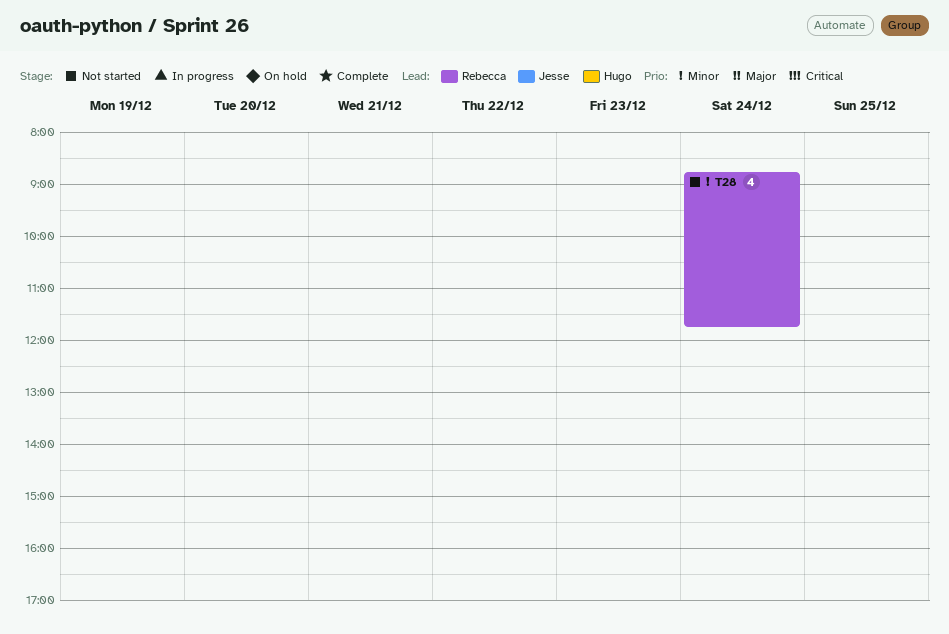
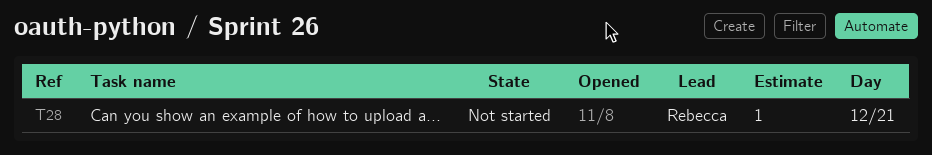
T28, estimate: 4 -> 1
T28, day: Dec 24 -> Dec 21

